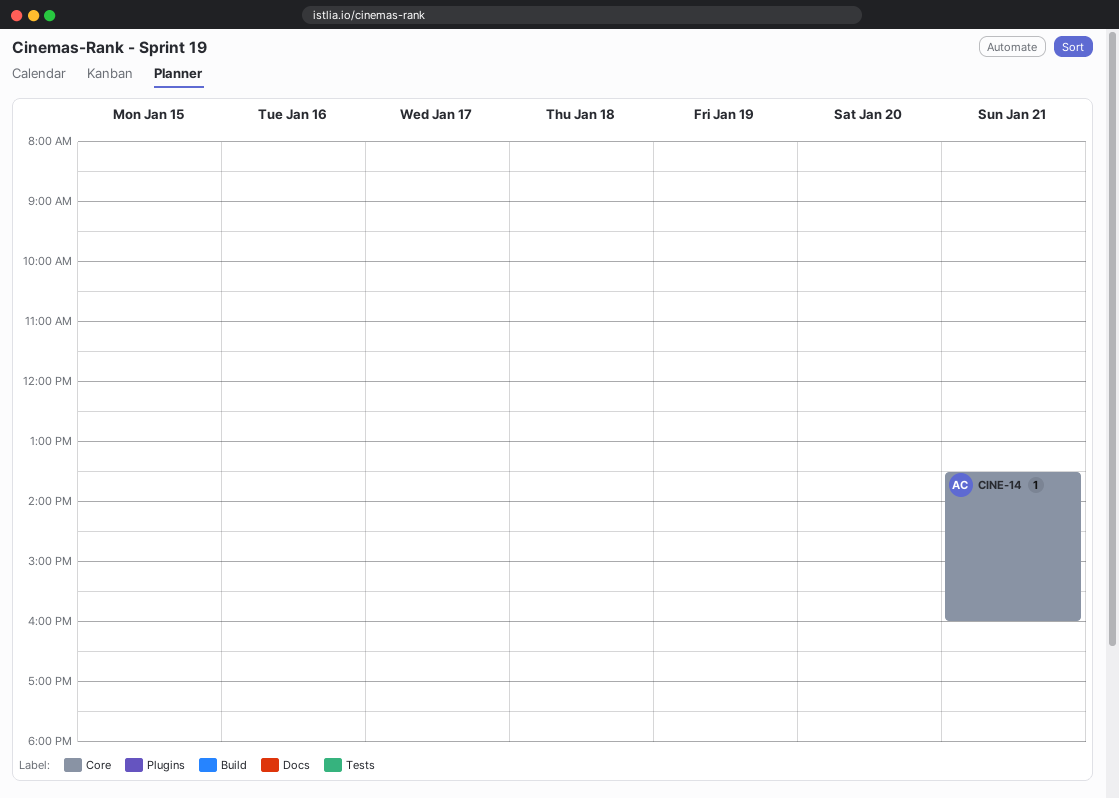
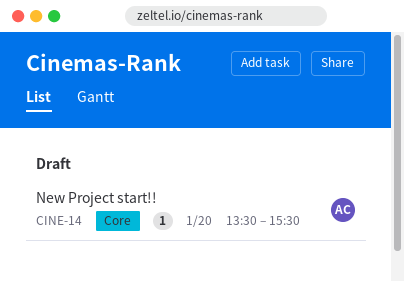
CINE-14, day: Jan 21 -> Jan 20
CINE-14, ends: 16:00 -> 15:30

